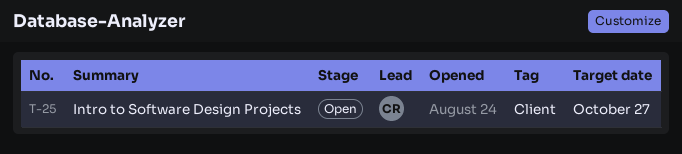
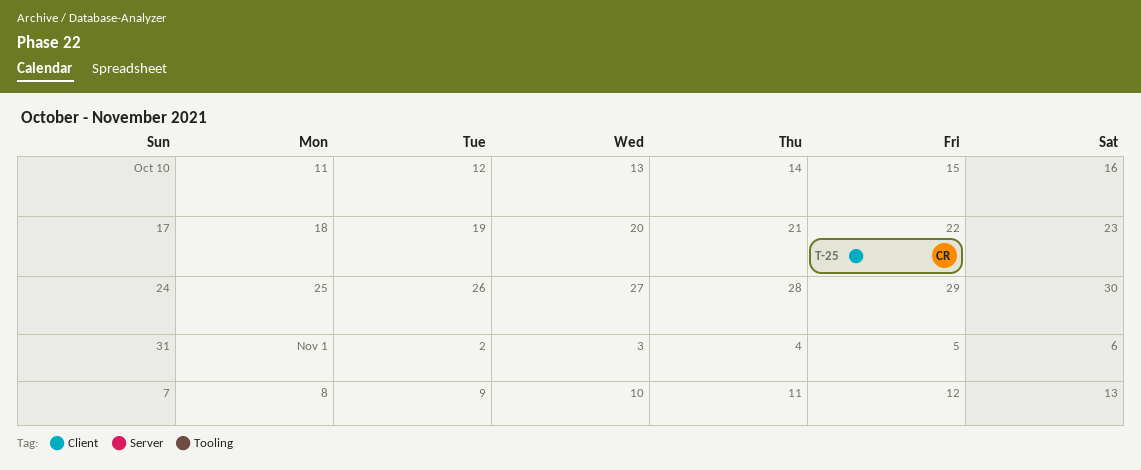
T-25, due: Oct 27 -> Oct 22

